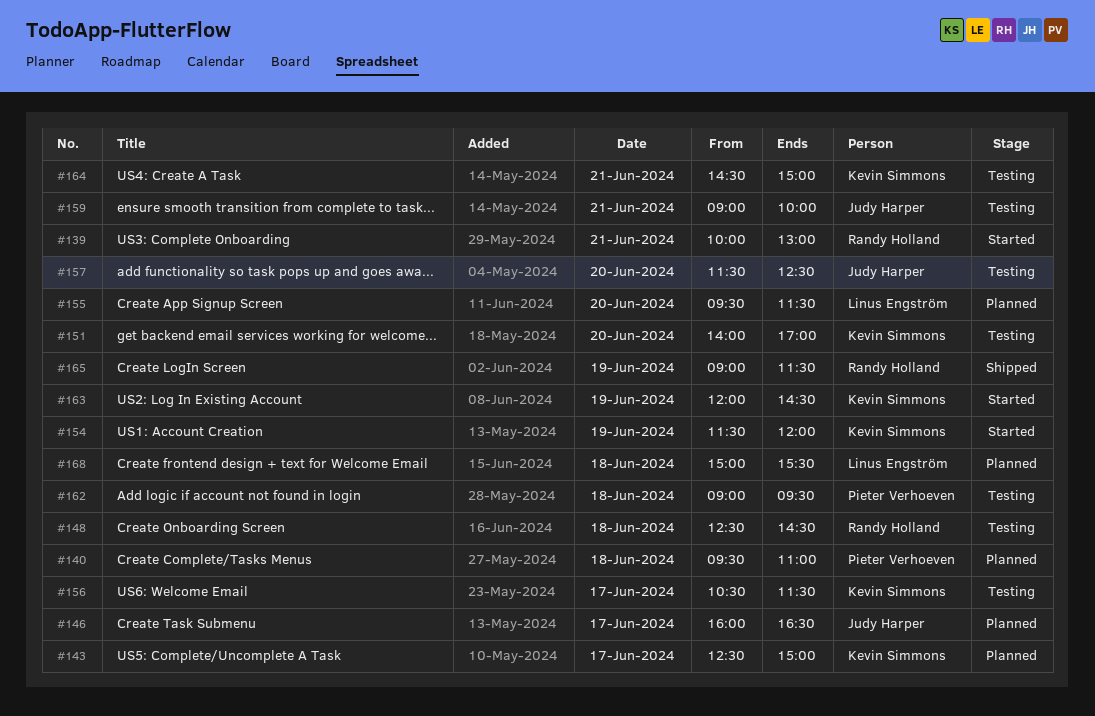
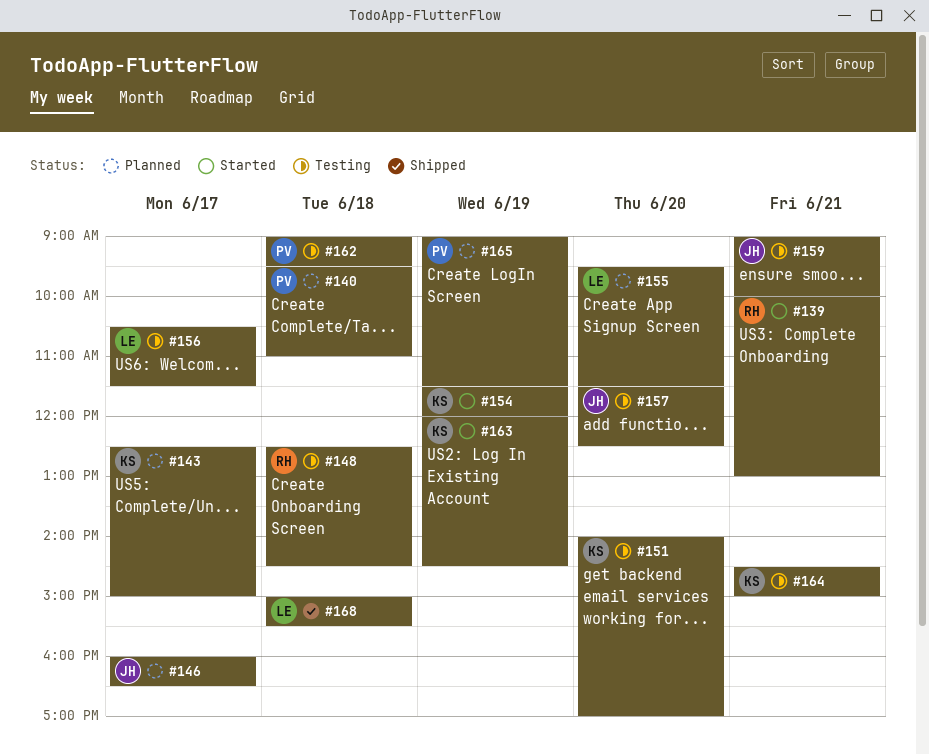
#156, owner: Kevin Simmons -> Linus Engström
#165, status: Shipped -> Planned
#165, owner: Randy Holland -> Pieter Verhoeven
#168, status: Planned -> Shipped

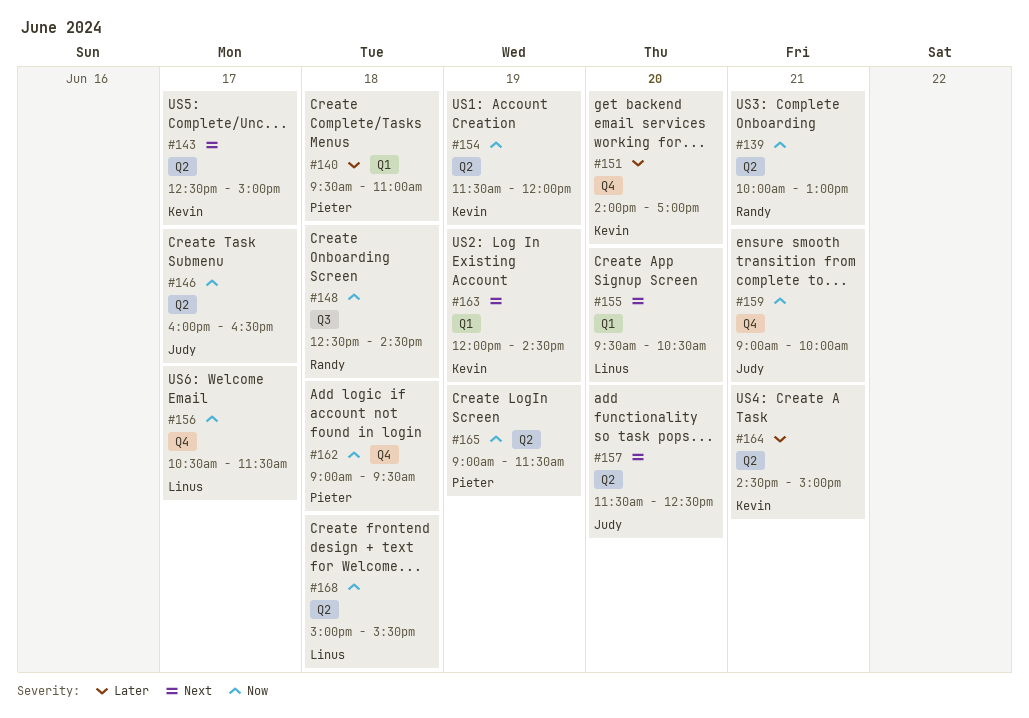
#155, ends: 11:30 -> 10:30

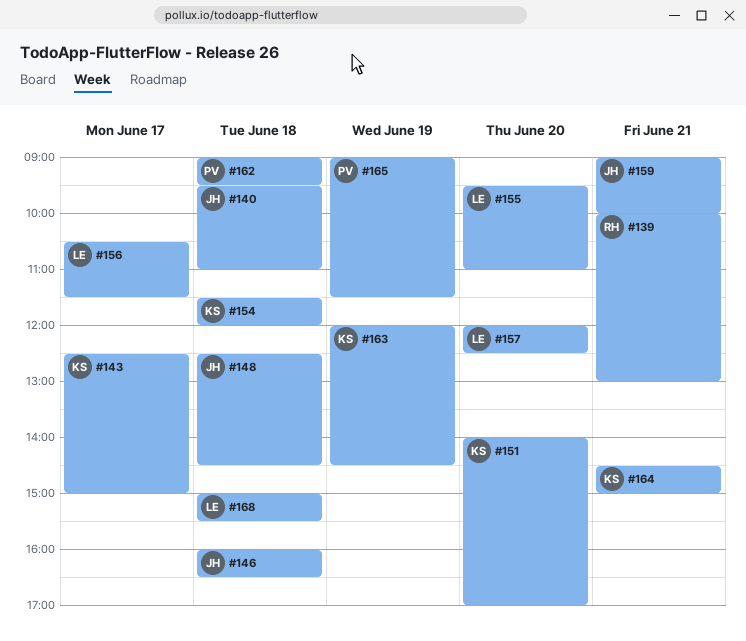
#140, owner: Pieter -> Judy
#146, day: Jun 17 -> Jun 18
#148, owner: Randy -> Judy
#154, day: Jun 19 -> Jun 18
#155, ends: 10:30 -> 11:00
#157, owner: Judy -> Linus
#157, begins: 11:30 -> 12:00

